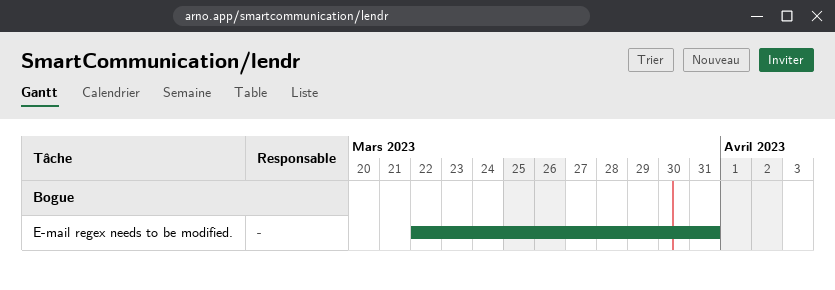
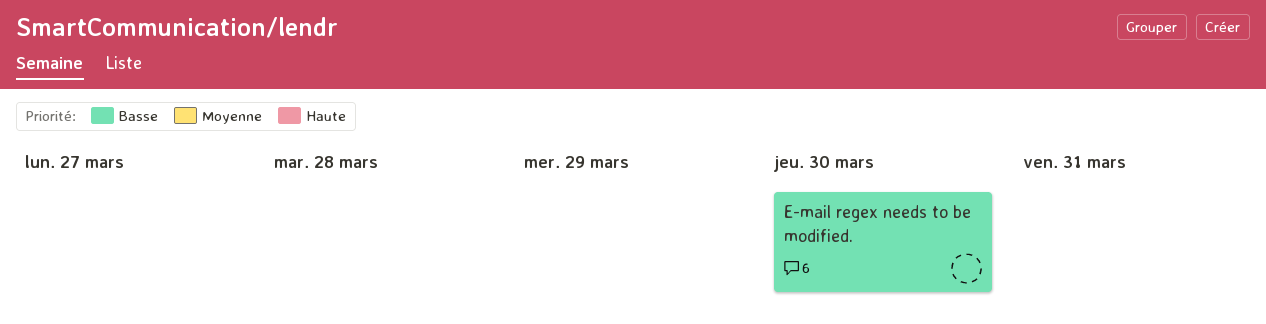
E-mail regex needs to be modified., due: Mar 31 -> Mar 30

